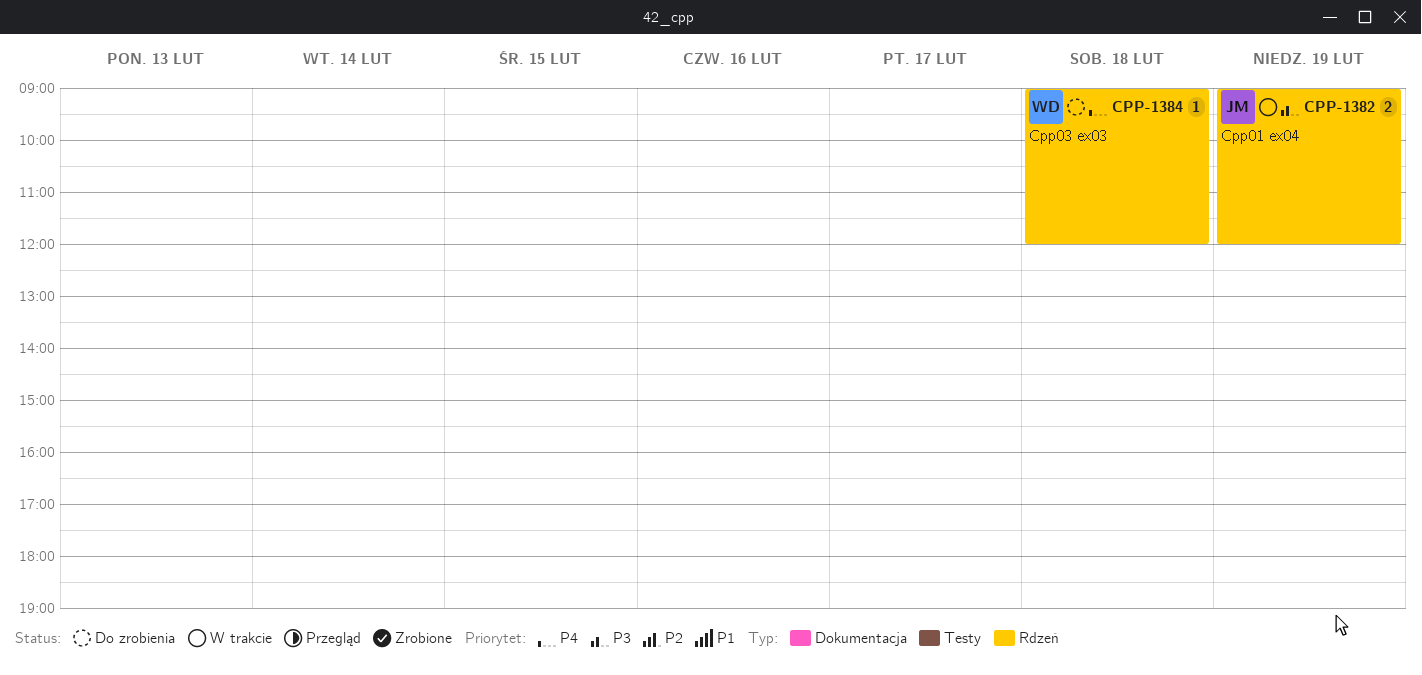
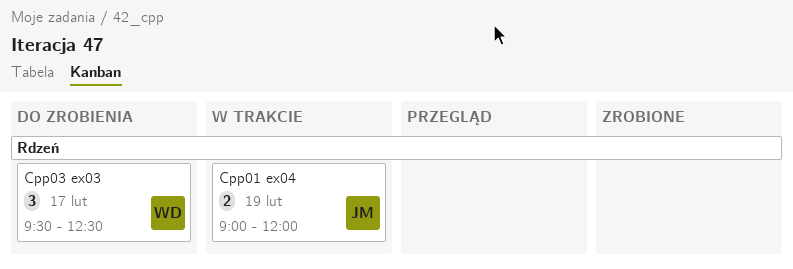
Cpp03 ex03, estimate: 1 -> 3
Cpp03 ex03, day: Feb 18 -> Feb 17
Cpp03 ex03, begins: 09:00 -> 09:30
Cpp03 ex03, ends: 12:00 -> 12:30

